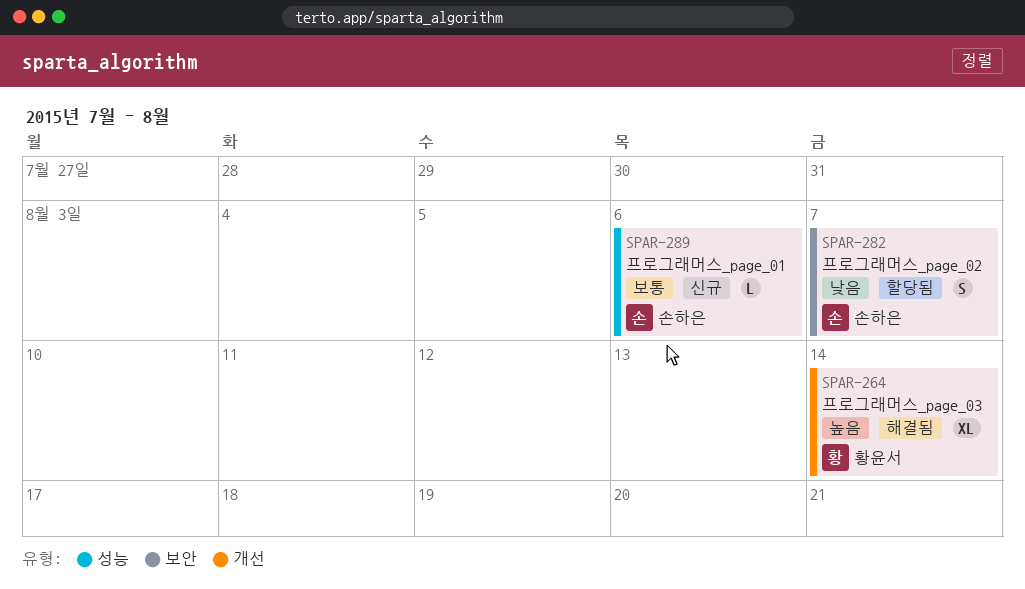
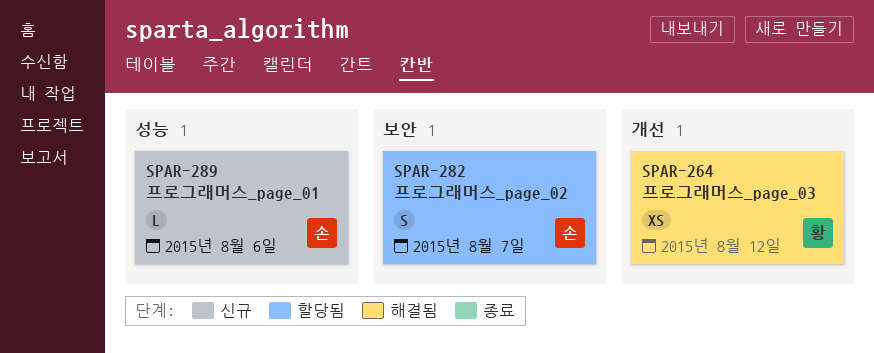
SPAR-264, estimate: XL -> XS
SPAR-264, due: Aug 14 -> Aug 12

